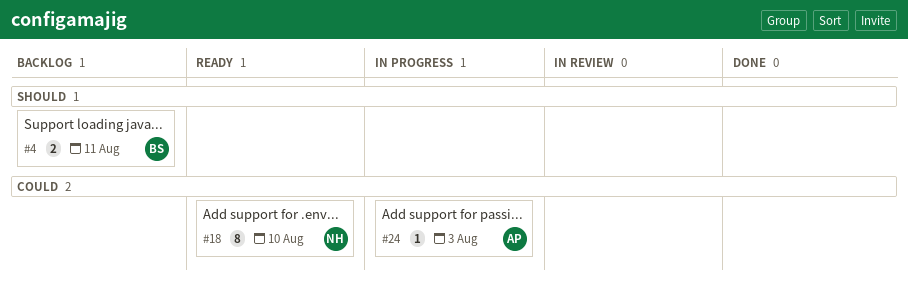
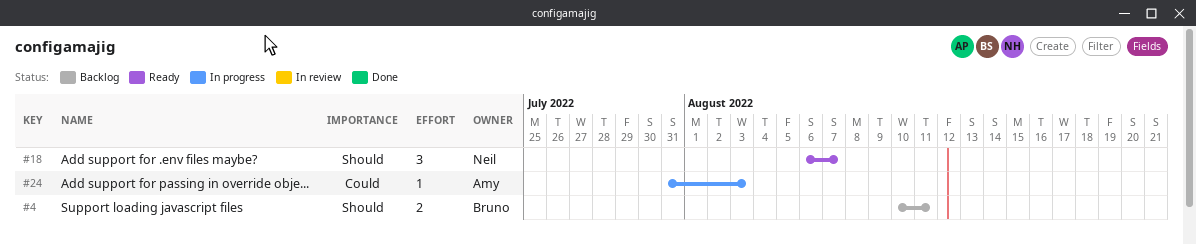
#18, priority: Could -> Should
#18, estimate: 8 -> 3
#18, due: Aug 10 -> Aug 7

